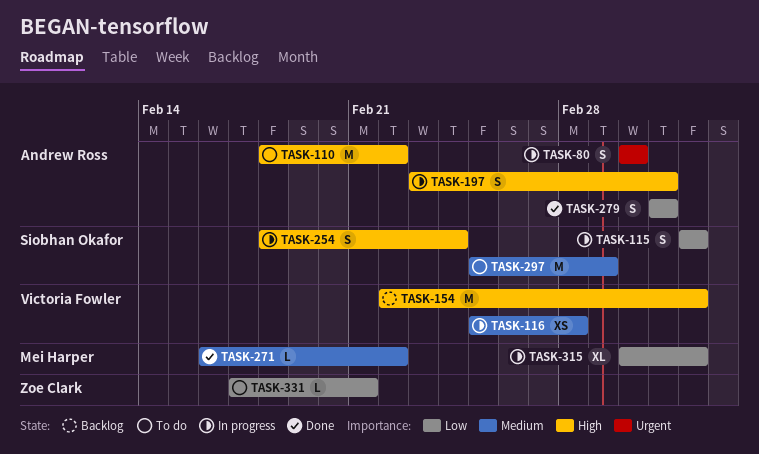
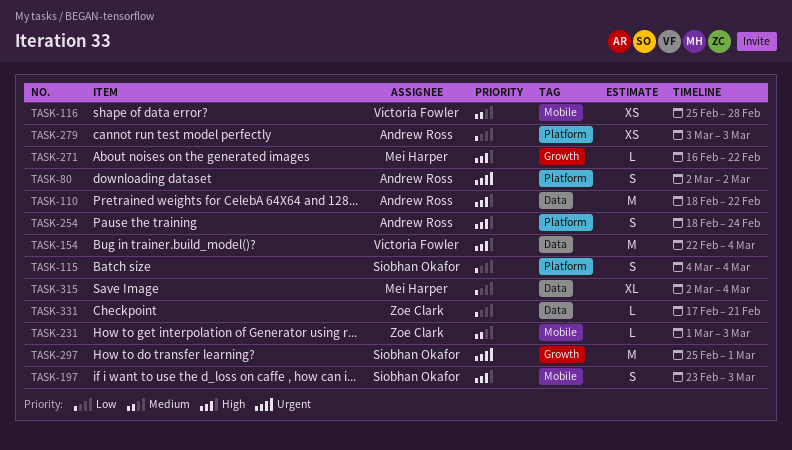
TASK-197, owner: Andrew Ross -> Siobhan Okafor
TASK-231: none -> present
TASK-254, owner: Siobhan Okafor -> Andrew Ross
TASK-271, priority: Medium -> High
TASK-279, estimate: S -> XS
TASK-297, priority: Medium -> Urgent

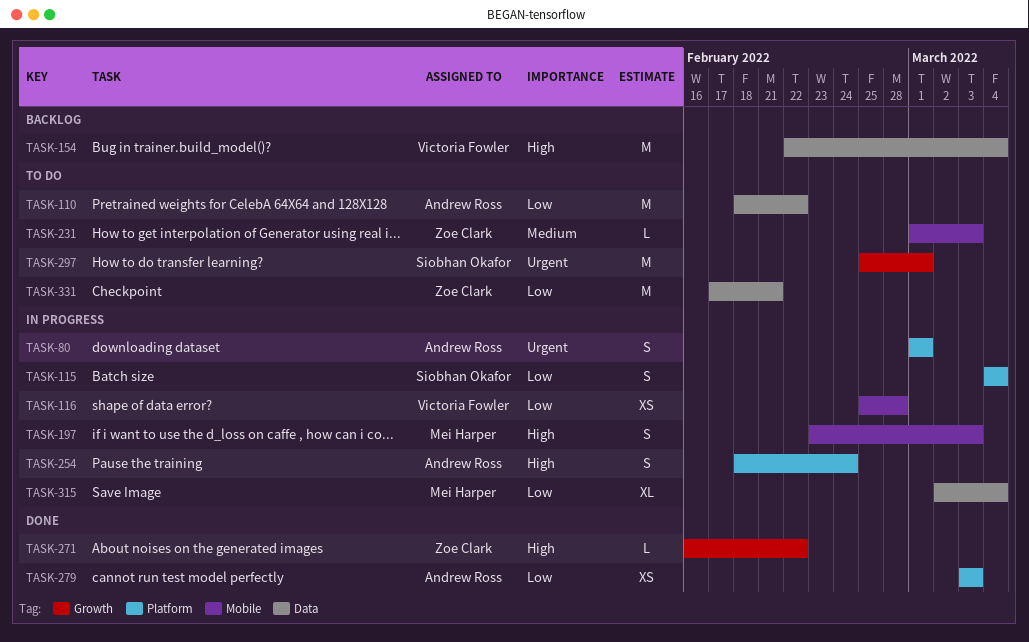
TASK-80, start: Mar 2 -> Mar 1
TASK-80, due: Mar 2 -> Mar 1
TASK-110, priority: High -> Low
TASK-116, priority: Medium -> Low
TASK-197, owner: Siobhan Okafor -> Mei Harper
TASK-271, owner: Mei Harper -> Zoe Clark
TASK-331, estimate: L -> M

